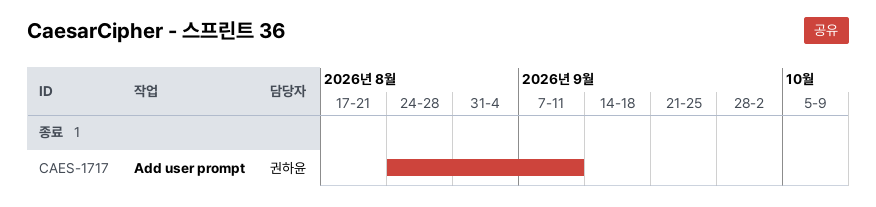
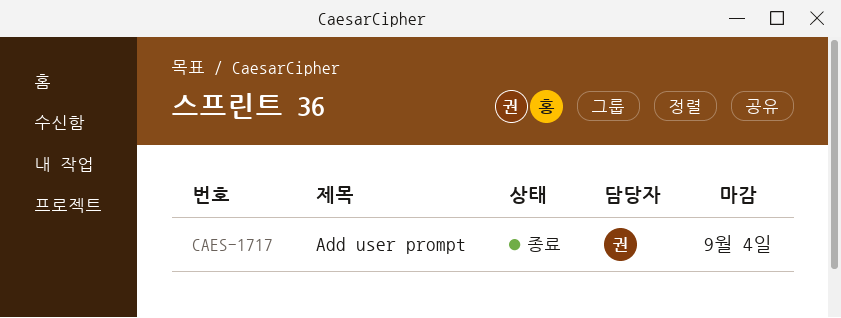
CAES-1717, due: Sep 11 -> Sep 4

